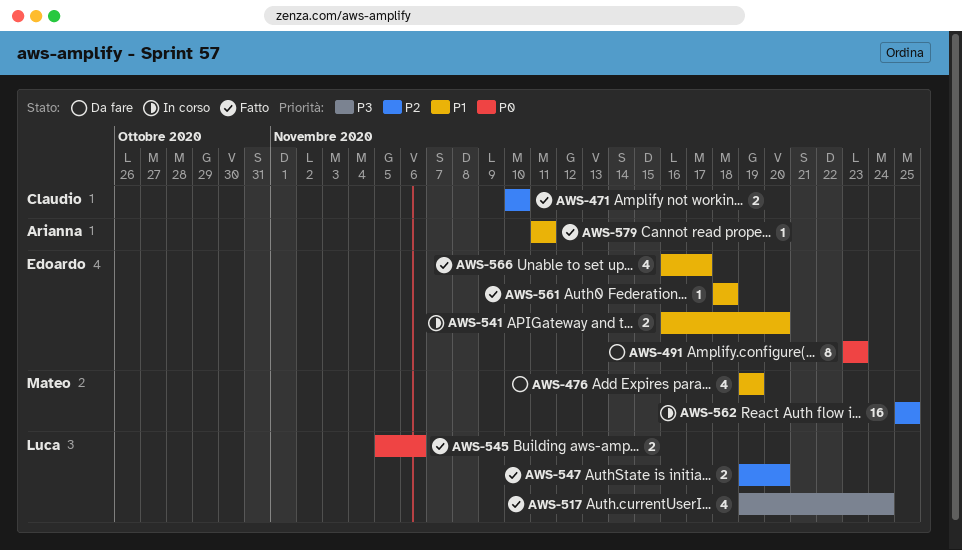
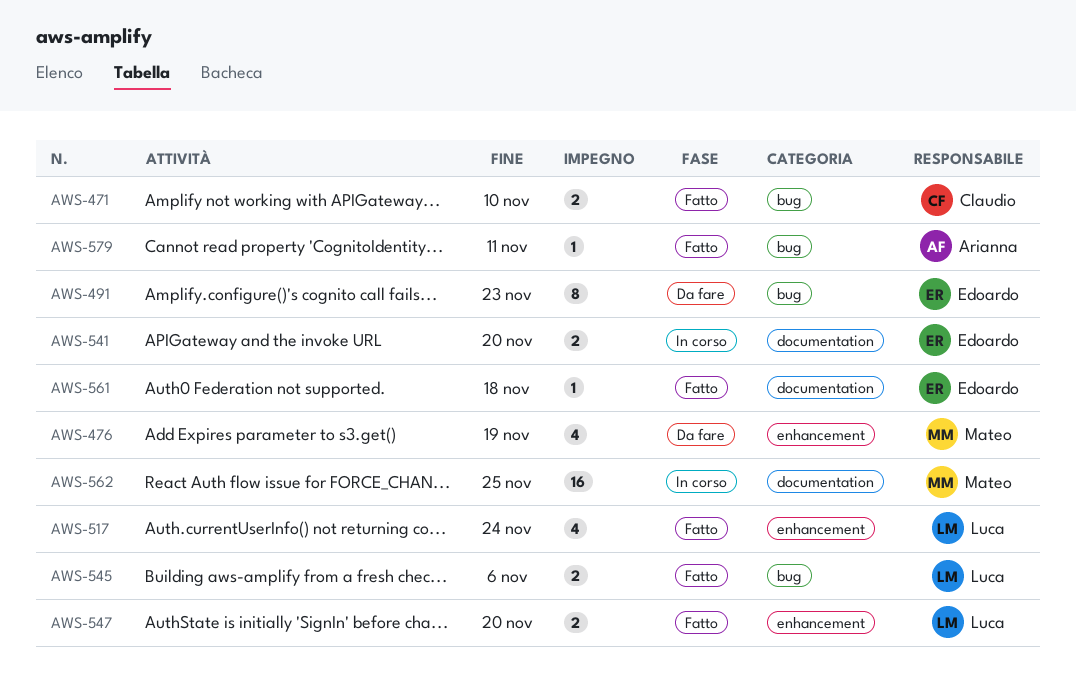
AWS-566: present -> none

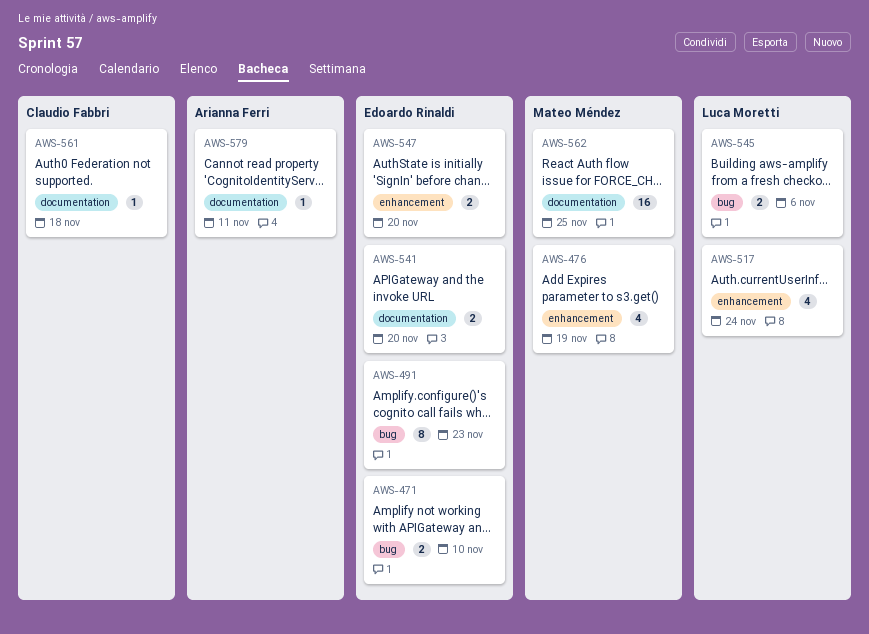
AWS-471, owner: Claudio Fabbri -> Edoardo Rinaldi
AWS-547, owner: Luca Moretti -> Edoardo Rinaldi
AWS-561, owner: Edoardo Rinaldi -> Claudio Fabbri
AWS-579, label: bug -> documentation

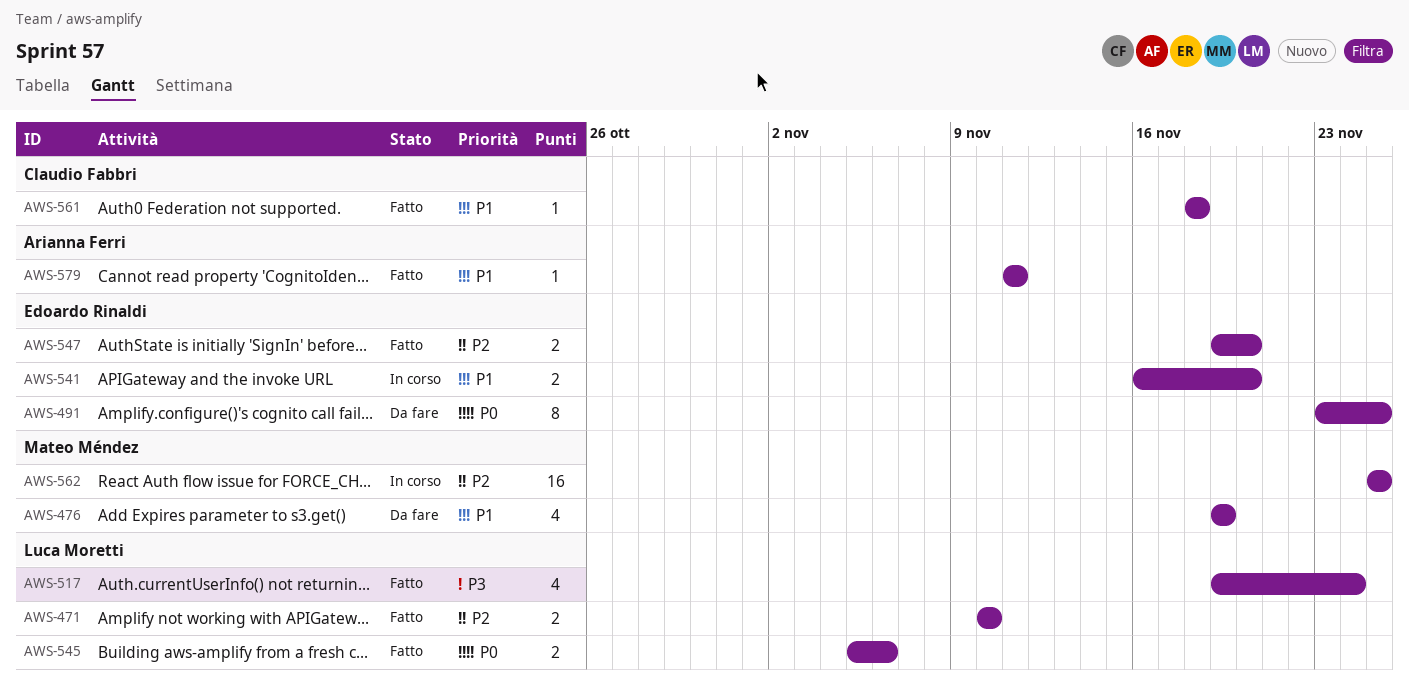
AWS-471, owner: Edoardo Rinaldi -> Luca Moretti
AWS-491, due: Nov 23 -> Nov 25

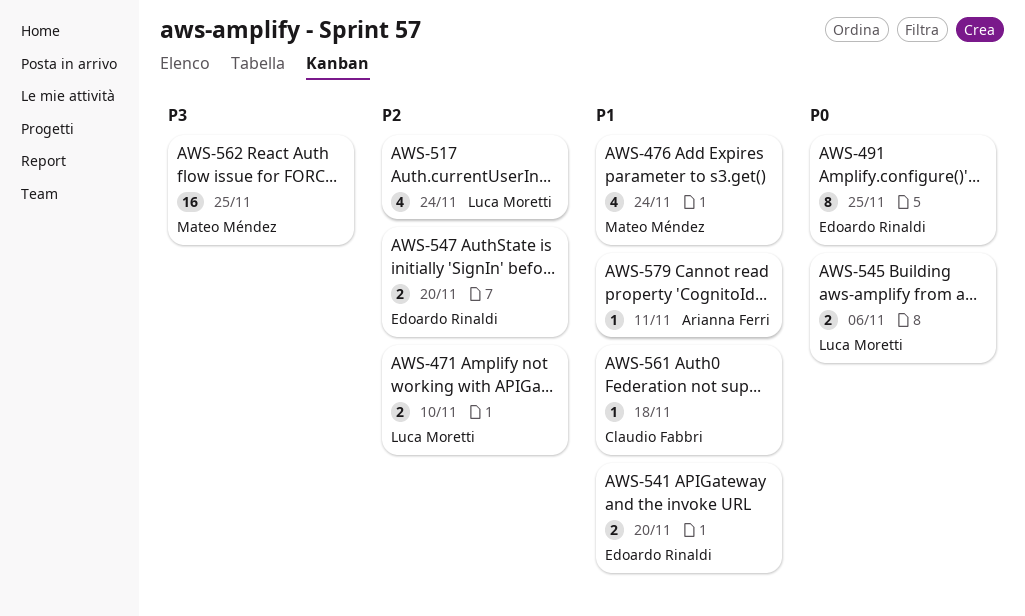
AWS-476, due: Nov 19 -> Nov 24
AWS-517, priority: P3 -> P2
AWS-562, priority: P2 -> P3

